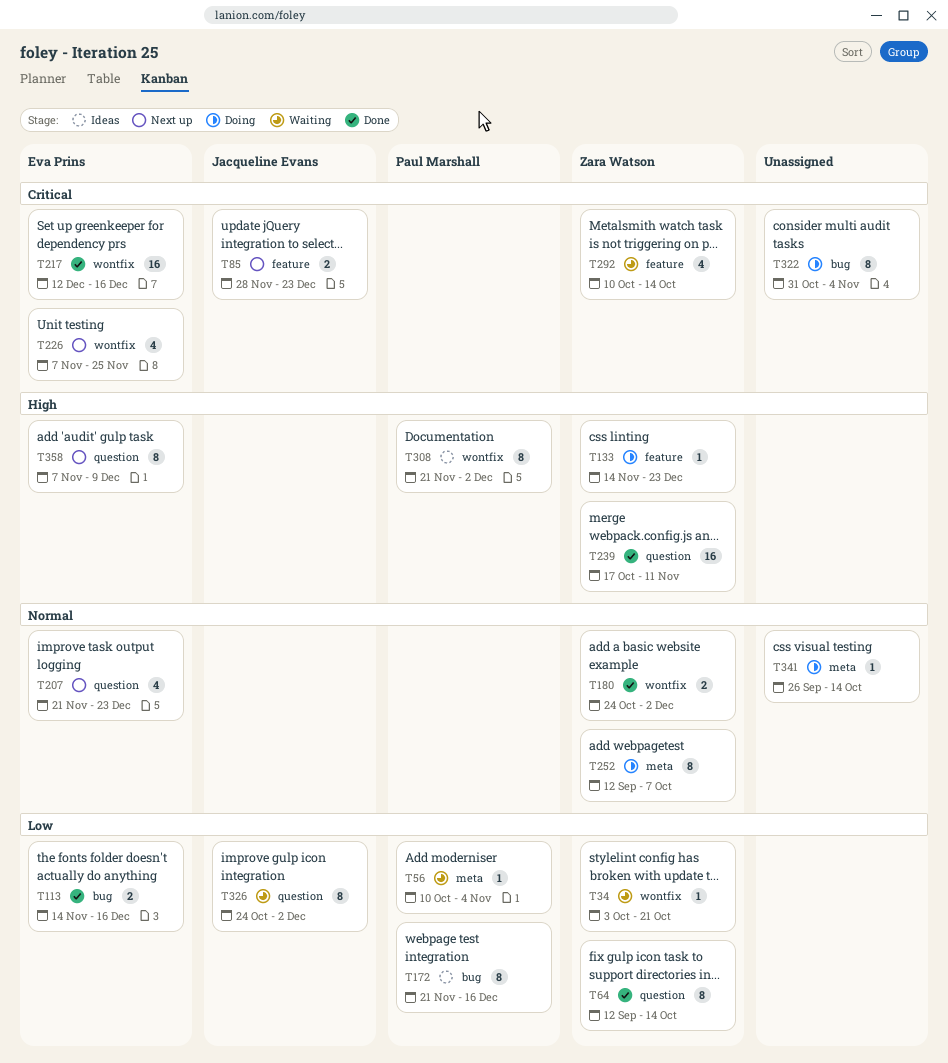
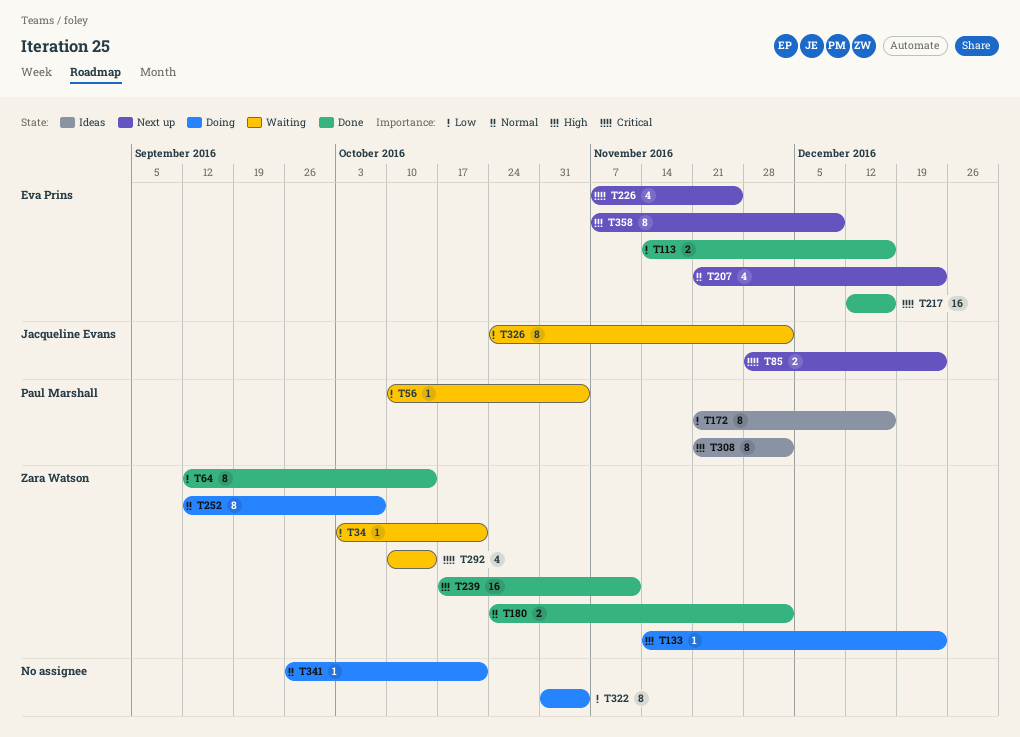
T322, priority: Critical -> Low
T341, due: Oct 14 -> Oct 21

